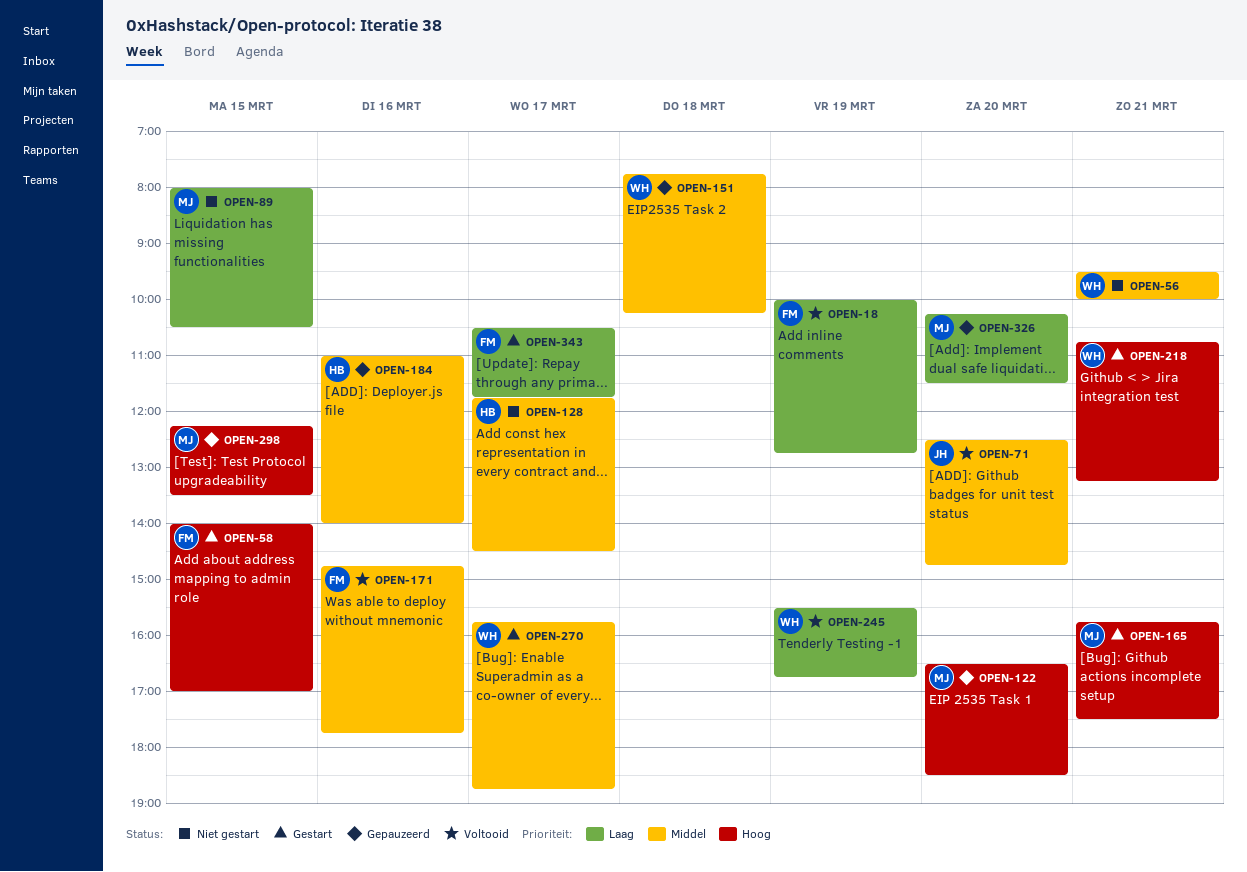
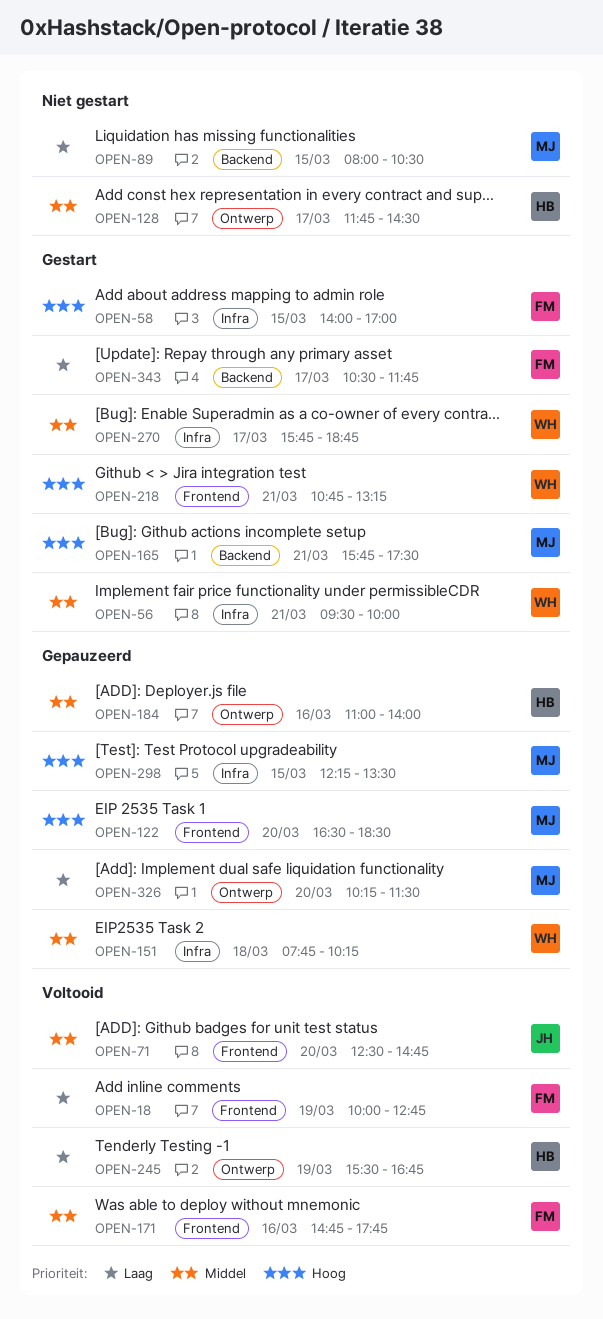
OPEN-56, status: Niet gestart -> Gestart
OPEN-245, owner: WH -> HB

